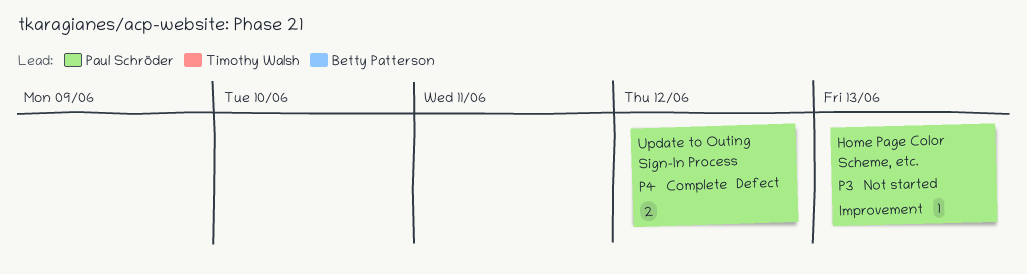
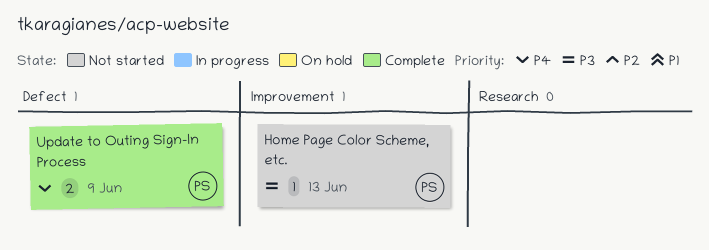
Update to Outing Sign-In Process, due: Jun 12 -> Jun 9

